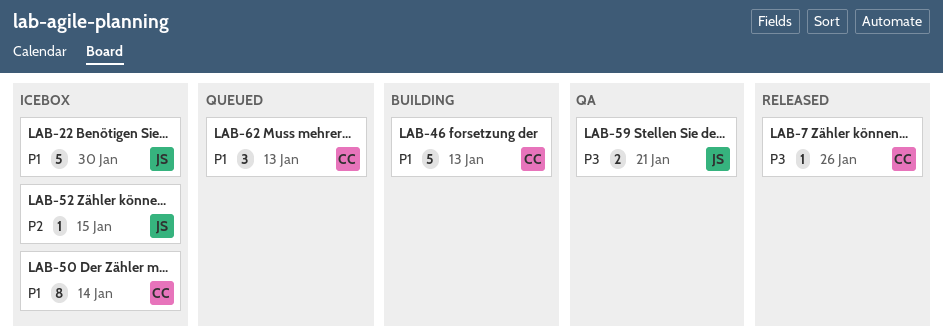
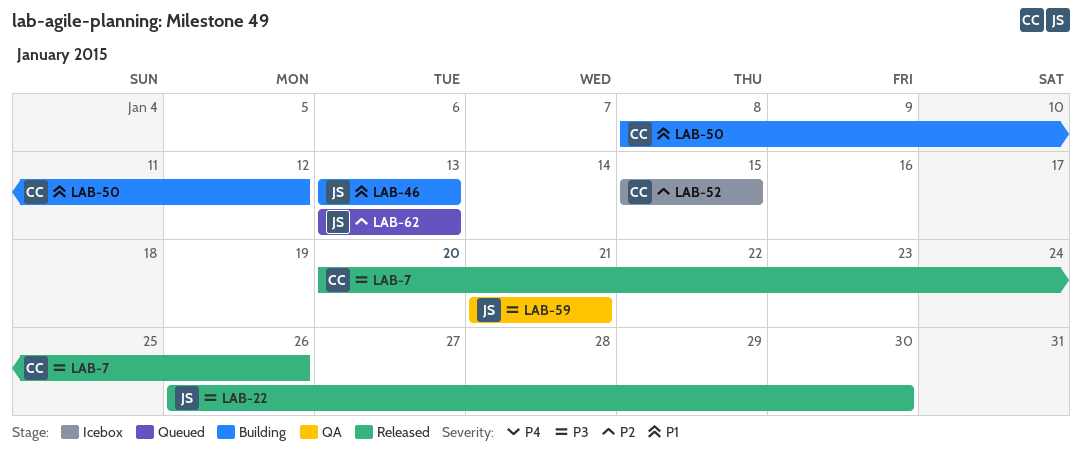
LAB-22, status: Icebox -> Released
LAB-22, priority: P1 -> P3
LAB-46, owner: CC -> JS
LAB-50, status: Icebox -> Building
LAB-50, due: Jan 14 -> Jan 12
LAB-52, owner: JS -> CC
LAB-62, owner: CC -> JS
LAB-62, priority: P1 -> P2

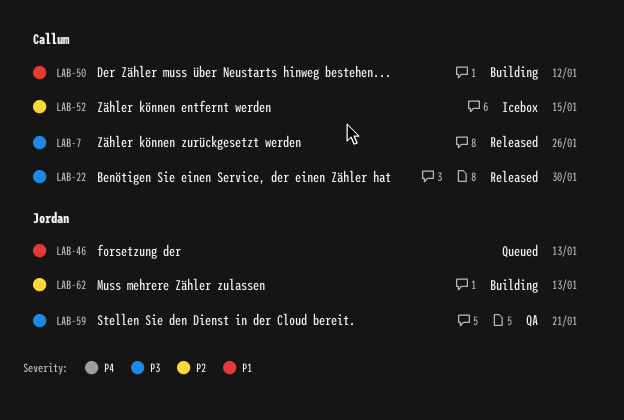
LAB-22, owner: Jordan -> Callum
LAB-46, status: Building -> Queued
LAB-62, status: Queued -> Building

